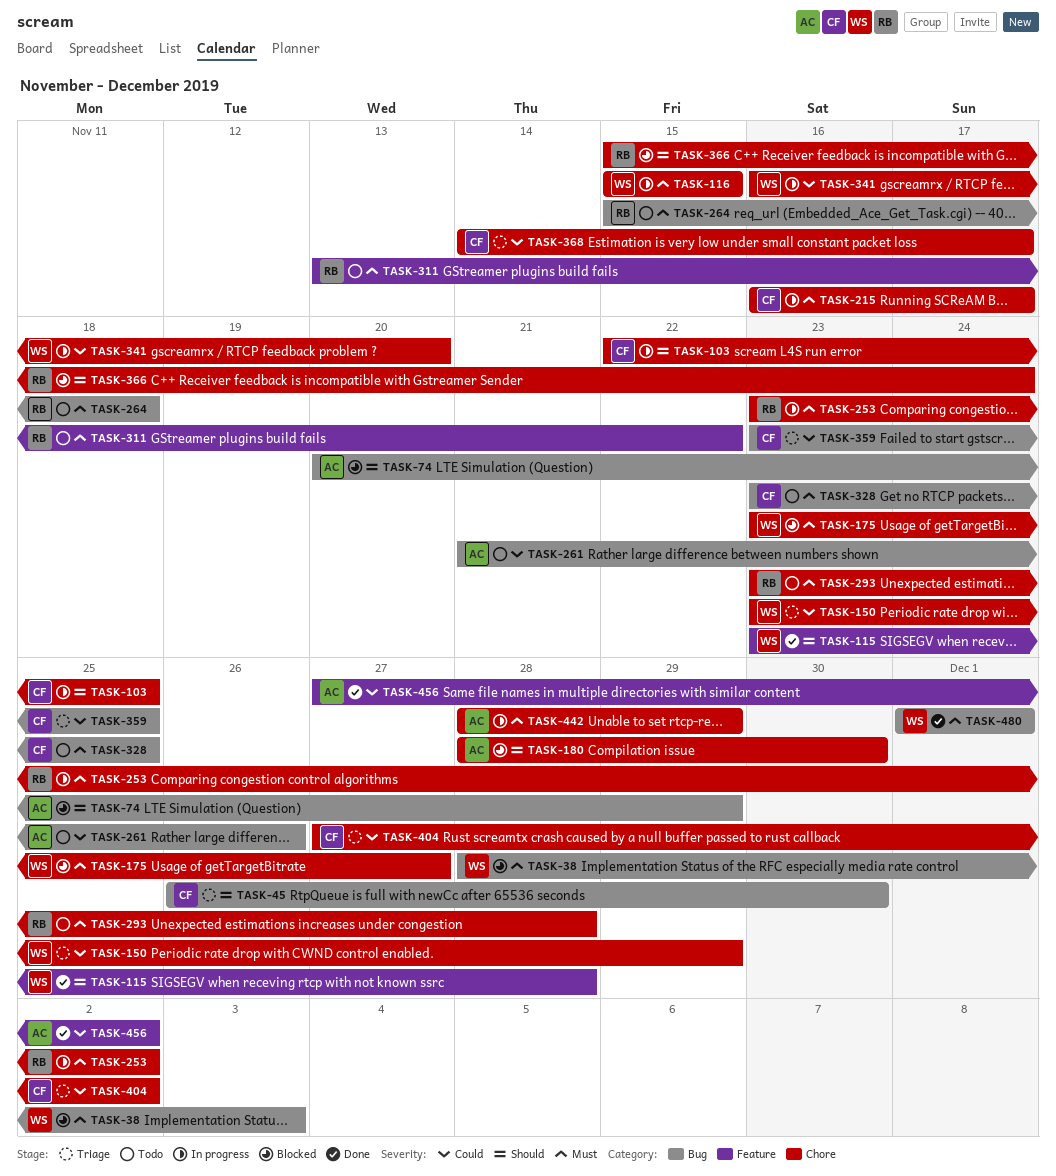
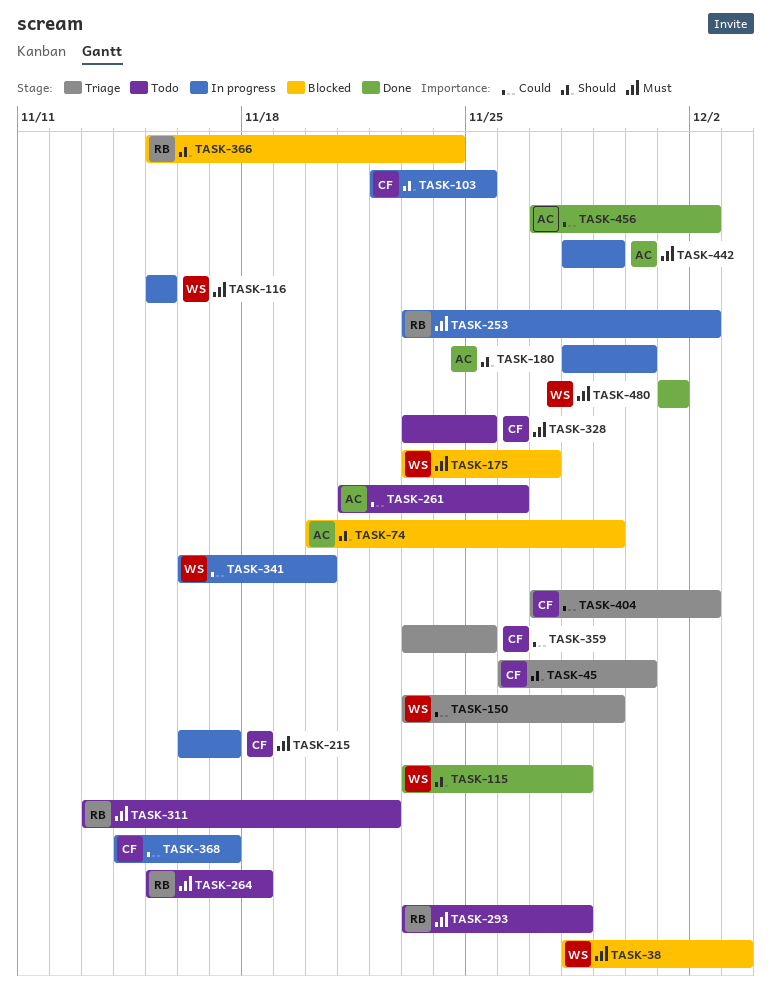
TASK-180, status: Blocked -> In progress
TASK-368, status: Triage -> In progress

